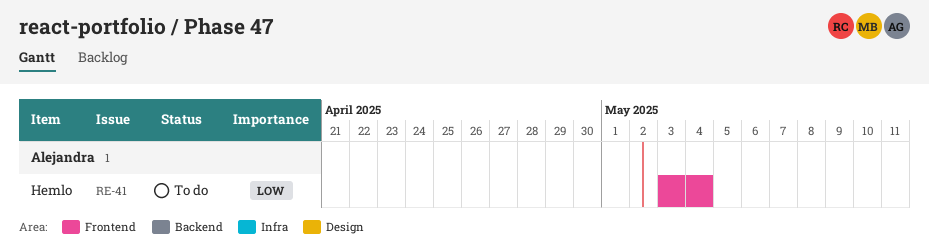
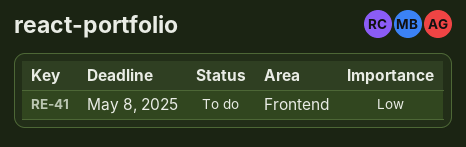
RE-41, due: May 4 -> May 8

